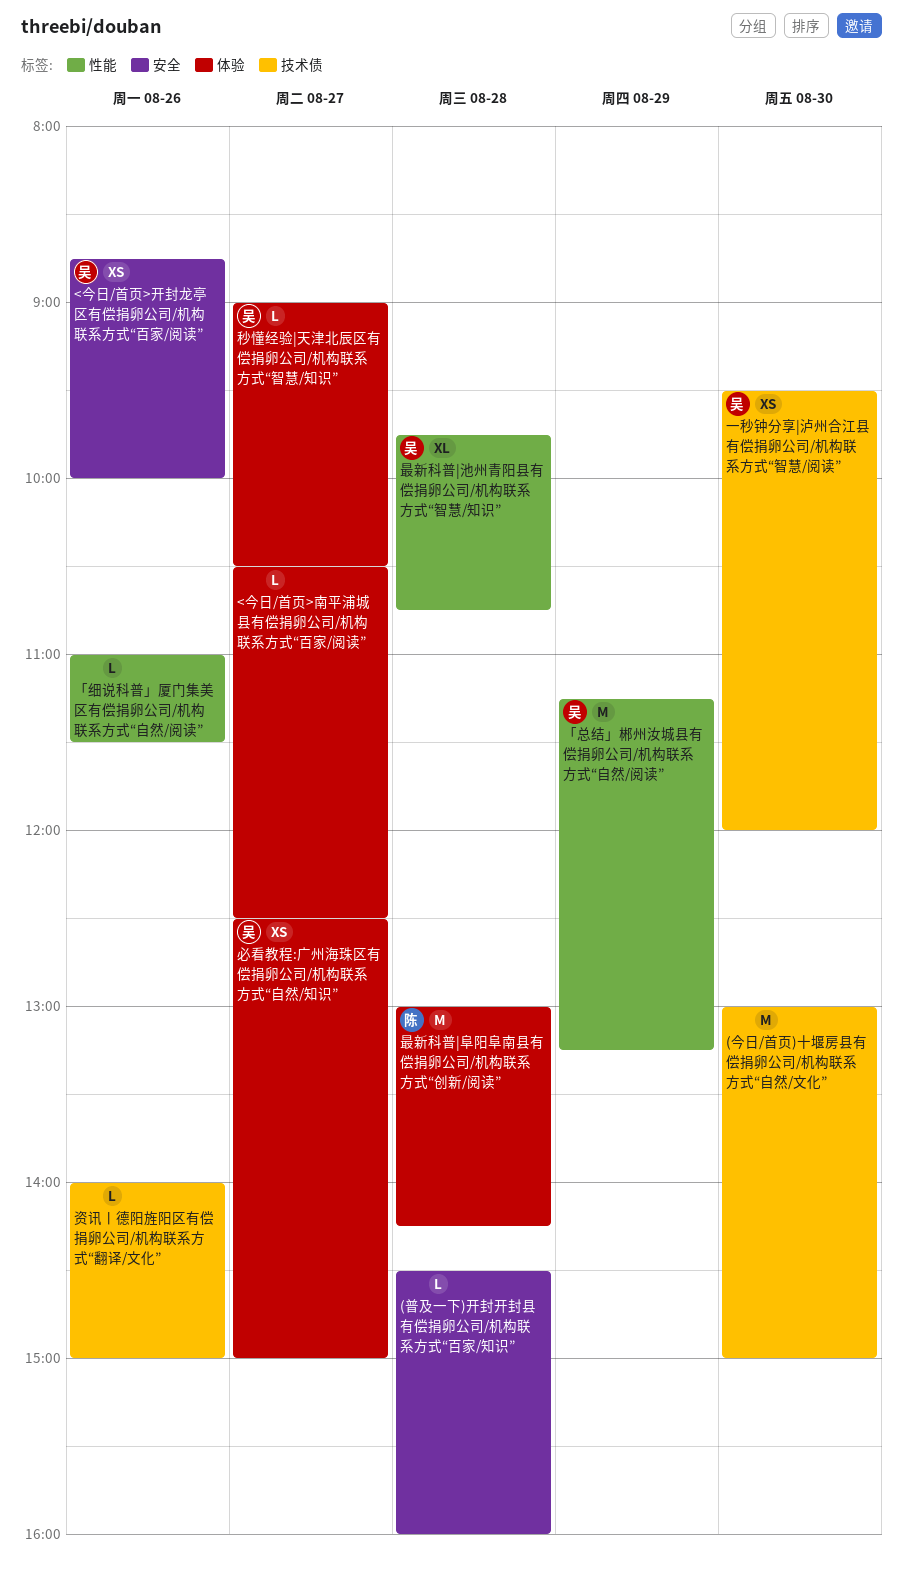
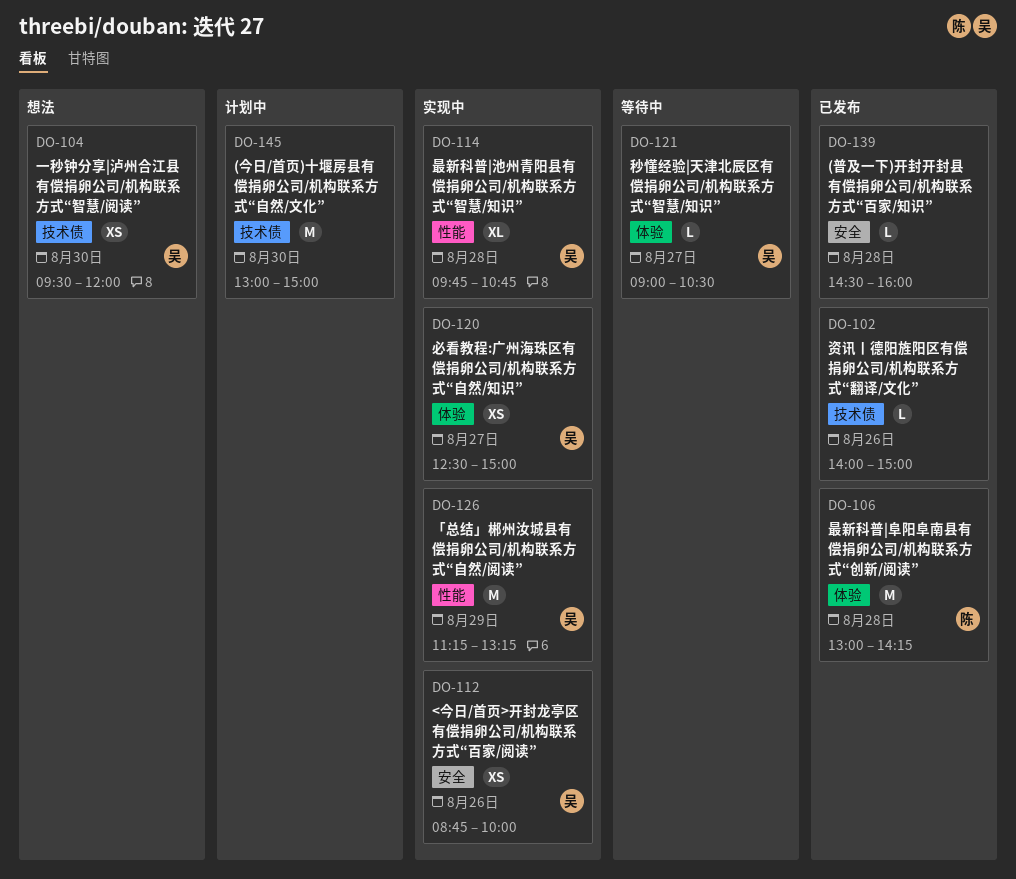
<今日/首页>南平浦城县有偿捐卵公司/机构联系方式“百家/阅读”: present -> none
「细说科普」厦门集美区有偿捐卵公司/机构联系方式“自然/阅读”: present -> none

